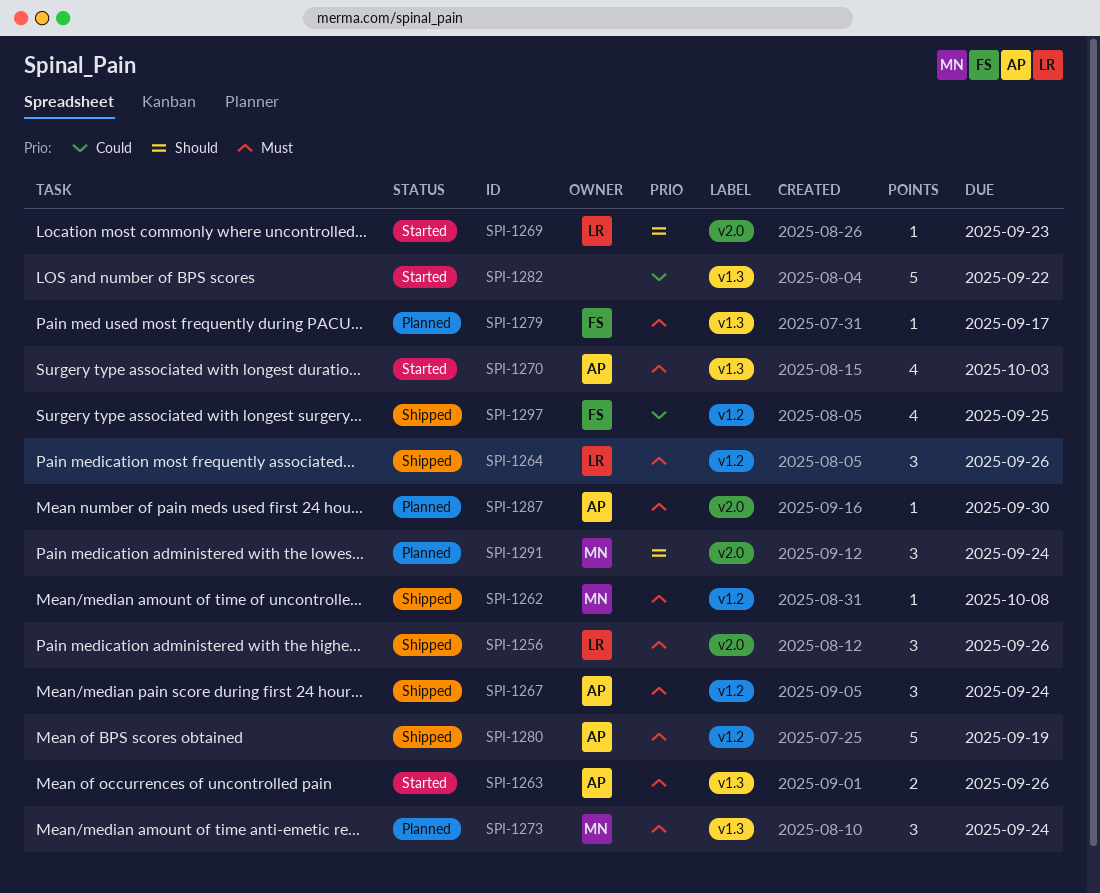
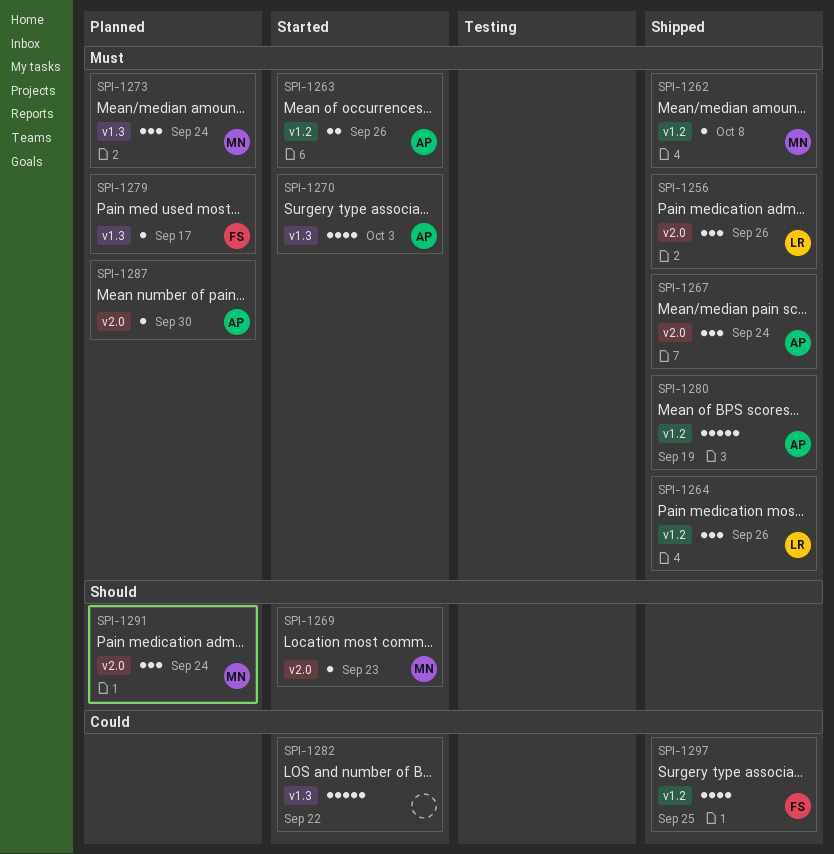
SPI-1263, label: v1.3 -> v1.2
SPI-1267, label: v1.2 -> v2.0
SPI-1269, owner: LR -> MN

